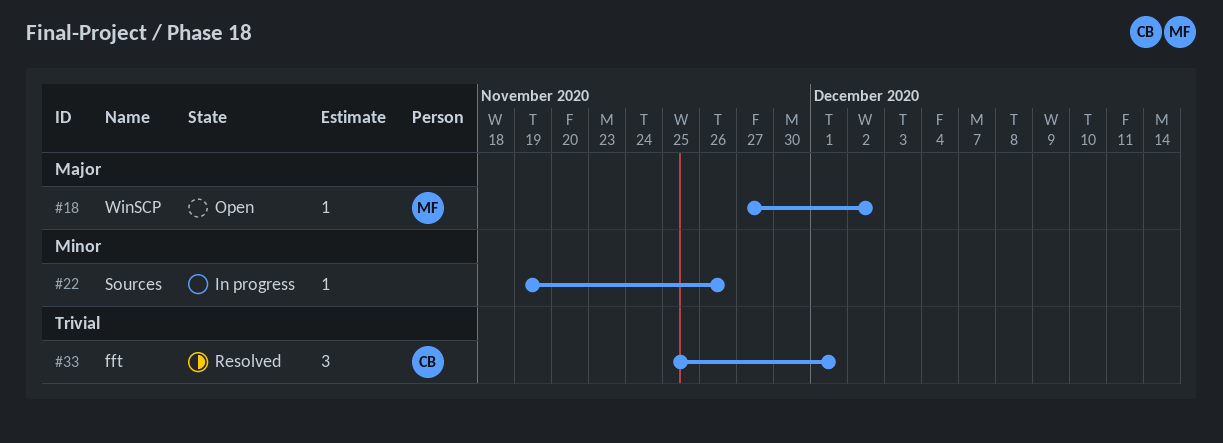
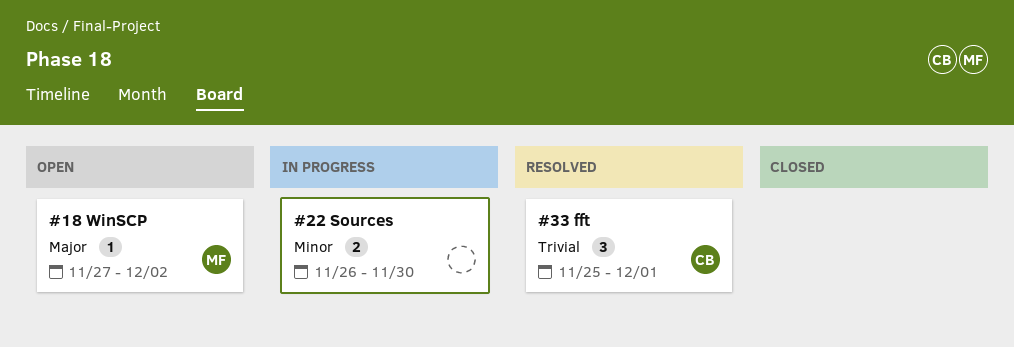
#22, estimate: 1 -> 2
#22, start: Nov 19 -> Nov 26
#22, due: Nov 26 -> Nov 30

